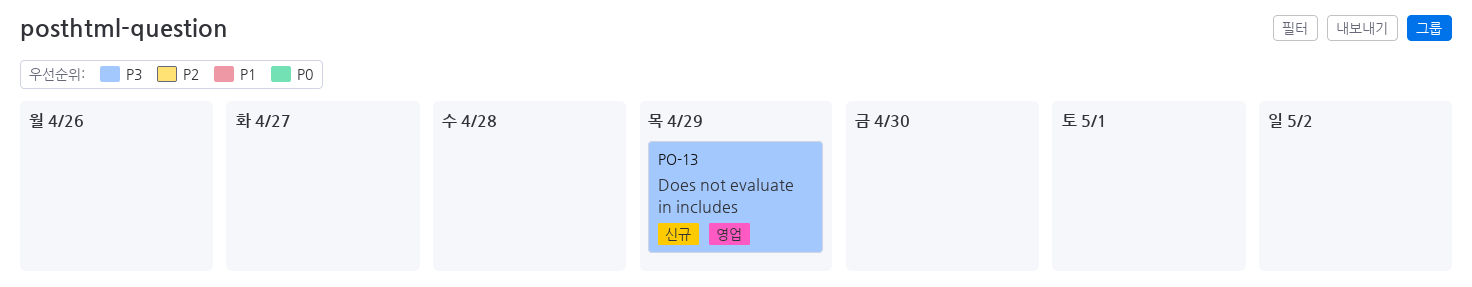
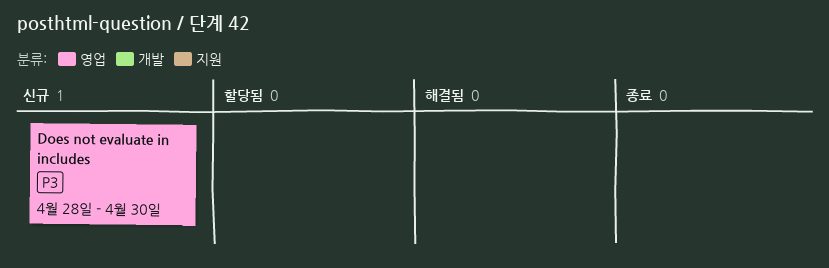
Does not evaluate in includes, due: Apr 29 -> Apr 30

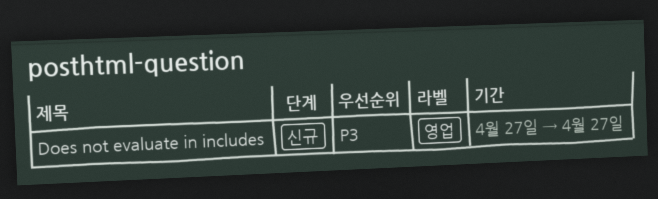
Does not evaluate in includes, start: Apr 28 -> Apr 27
Does not evaluate in includes, due: Apr 30 -> Apr 27

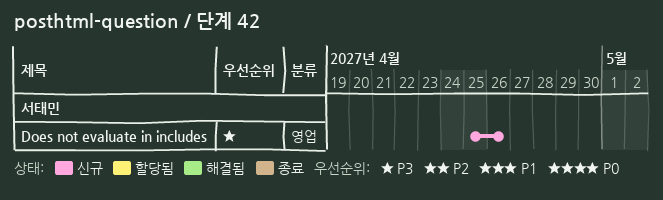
Does not evaluate in includes, start: Apr 27 -> Apr 25
Does not evaluate in includes, due: Apr 27 -> Apr 26

